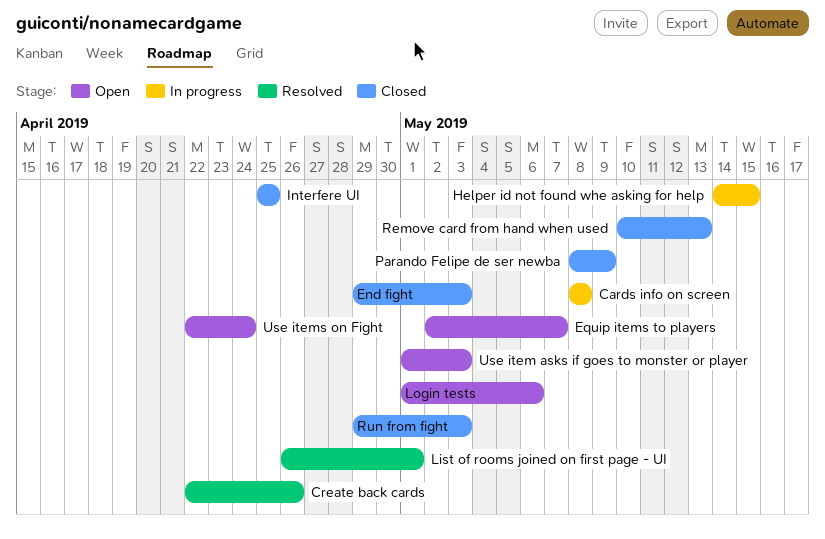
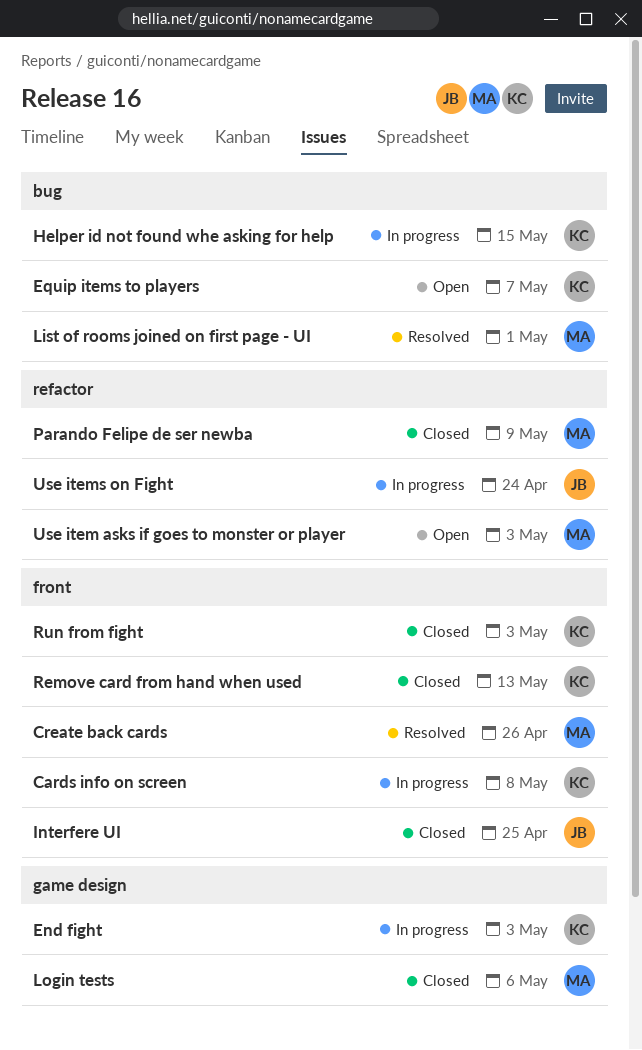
End fight, status: Closed -> In progress
Login tests, status: Open -> Closed
Use items on Fight, status: Open -> In progress

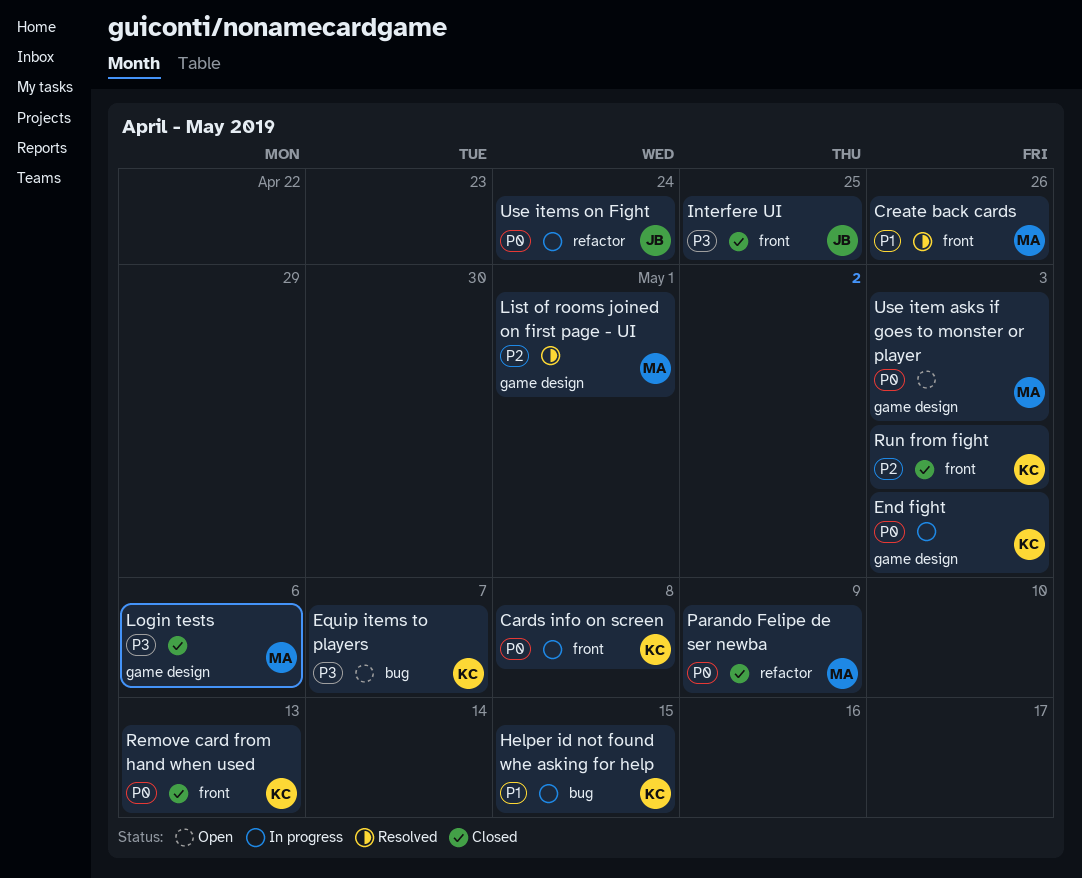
List of rooms joined on first page - UI, label: bug -> game design
Use item asks if goes to monster or player, label: refactor -> game design

